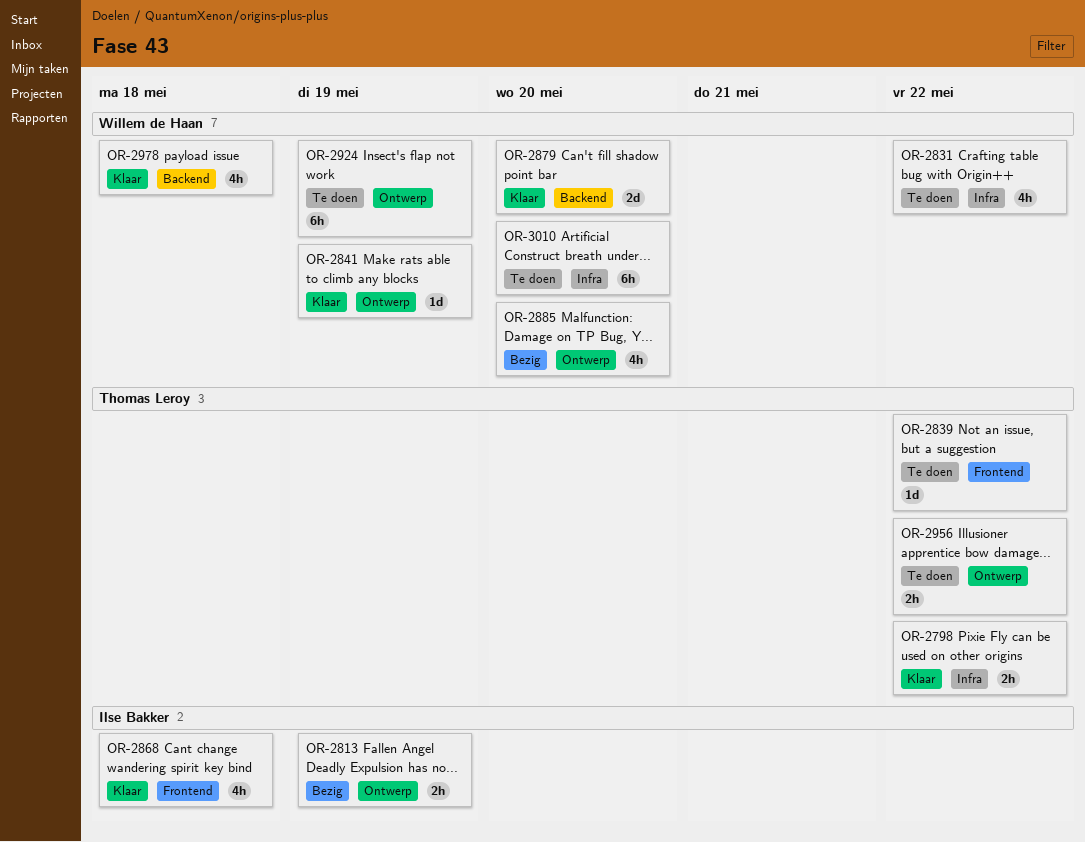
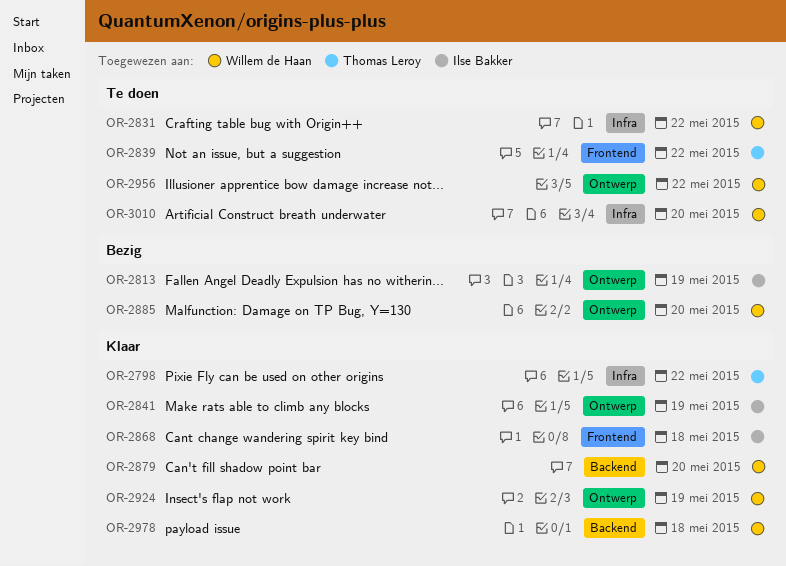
OR-2841, owner: Willem de Haan -> Ilse Bakker
OR-2924, status: Te doen -> Klaar
OR-2956, owner: Thomas Leroy -> Willem de Haan

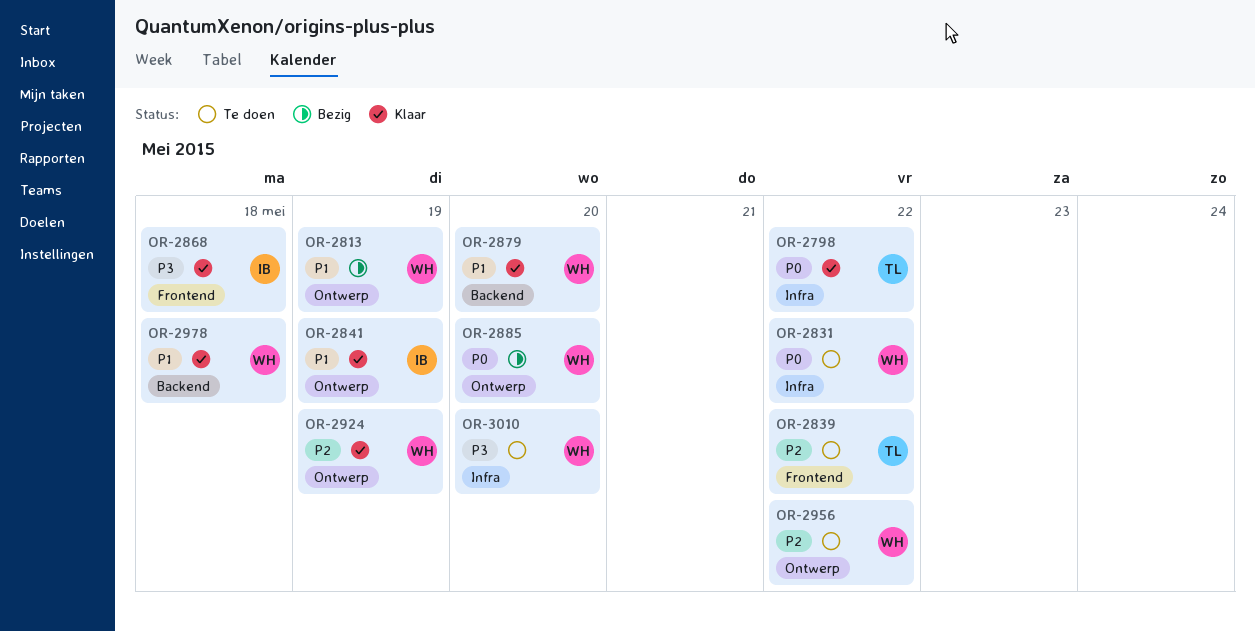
OR-2813, owner: Ilse Bakker -> Willem de Haan

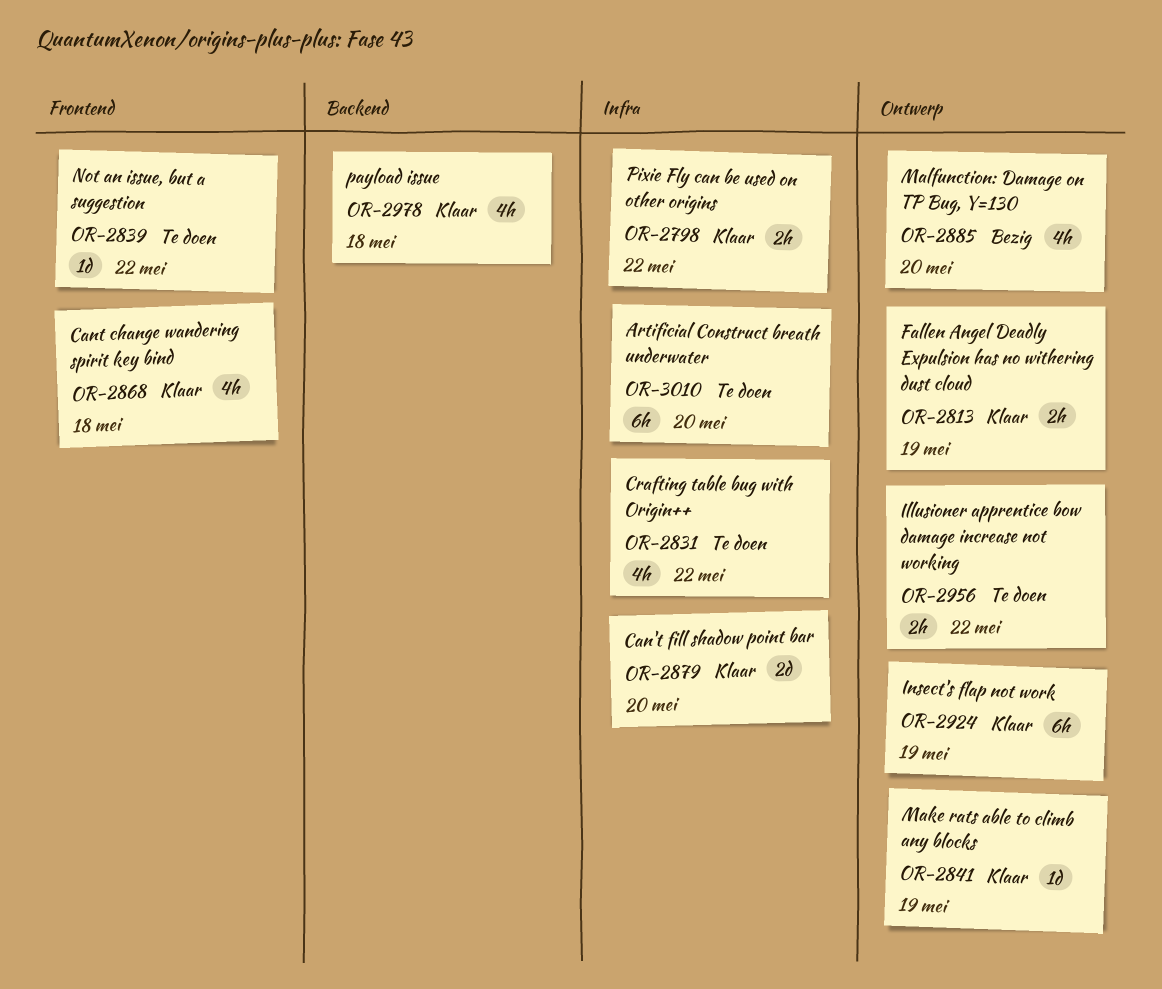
OR-2813, status: Bezig -> Klaar
OR-2879, label: Backend -> Infra

